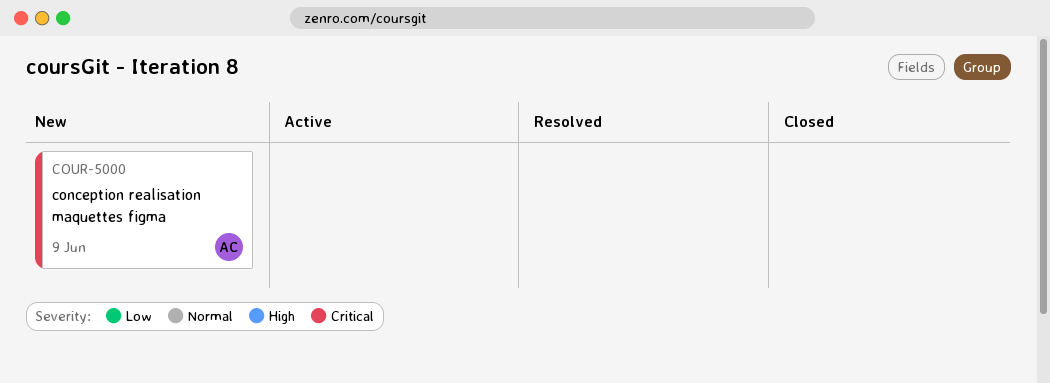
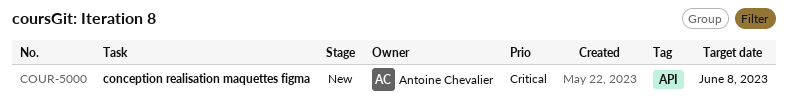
COUR-5000, due: Jun 9 -> Jun 8

